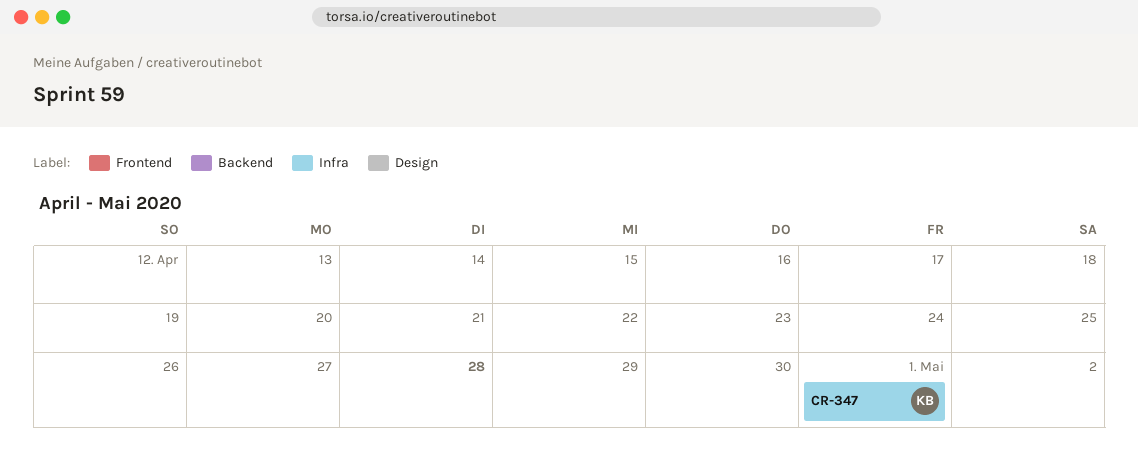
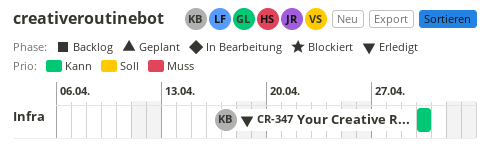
CR-347, due: May 1 -> Apr 30

